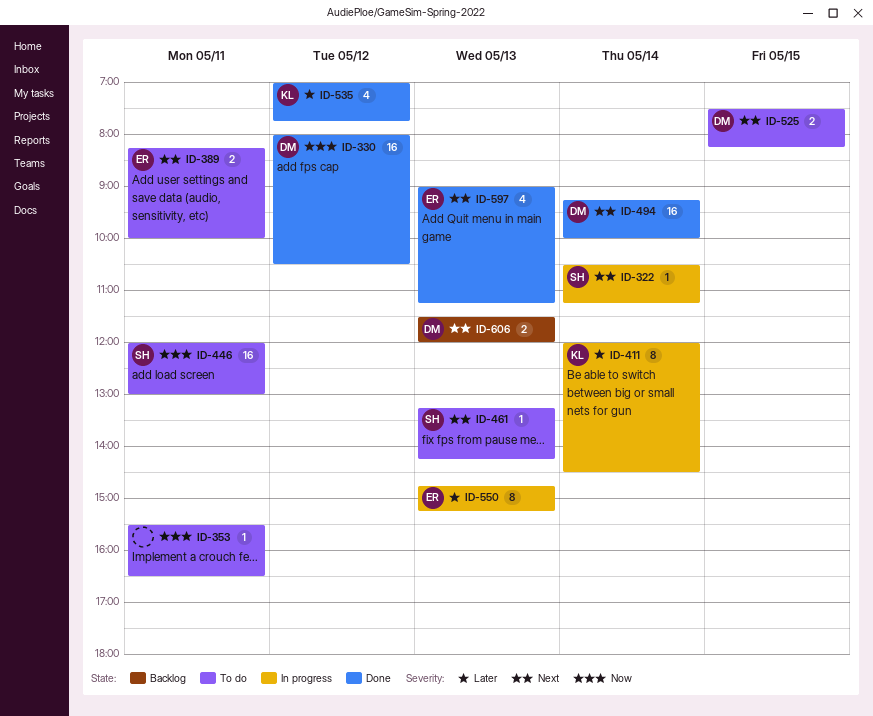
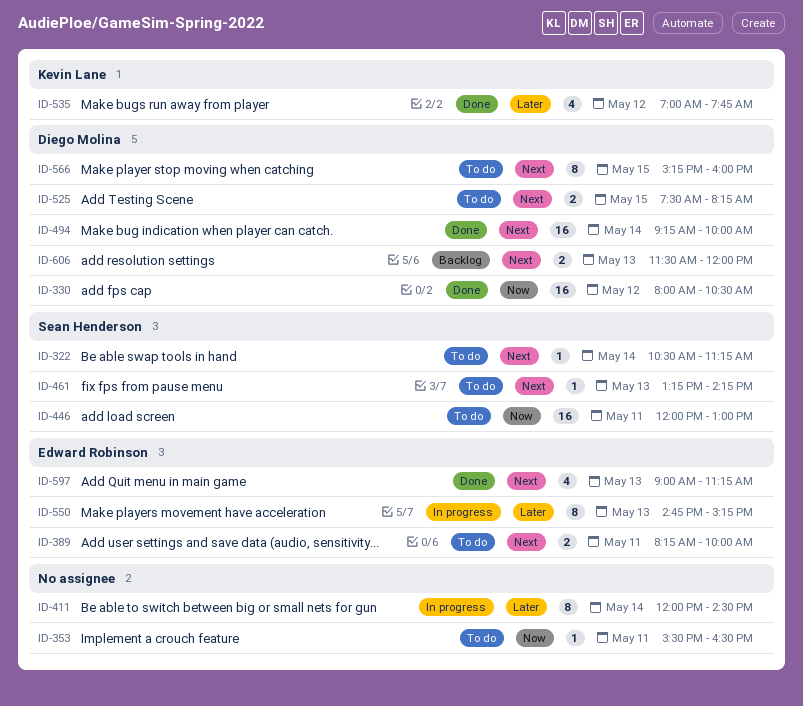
ID-322, status: In progress -> To do
ID-411, owner: Kevin Lane -> none
ID-566: none -> present

